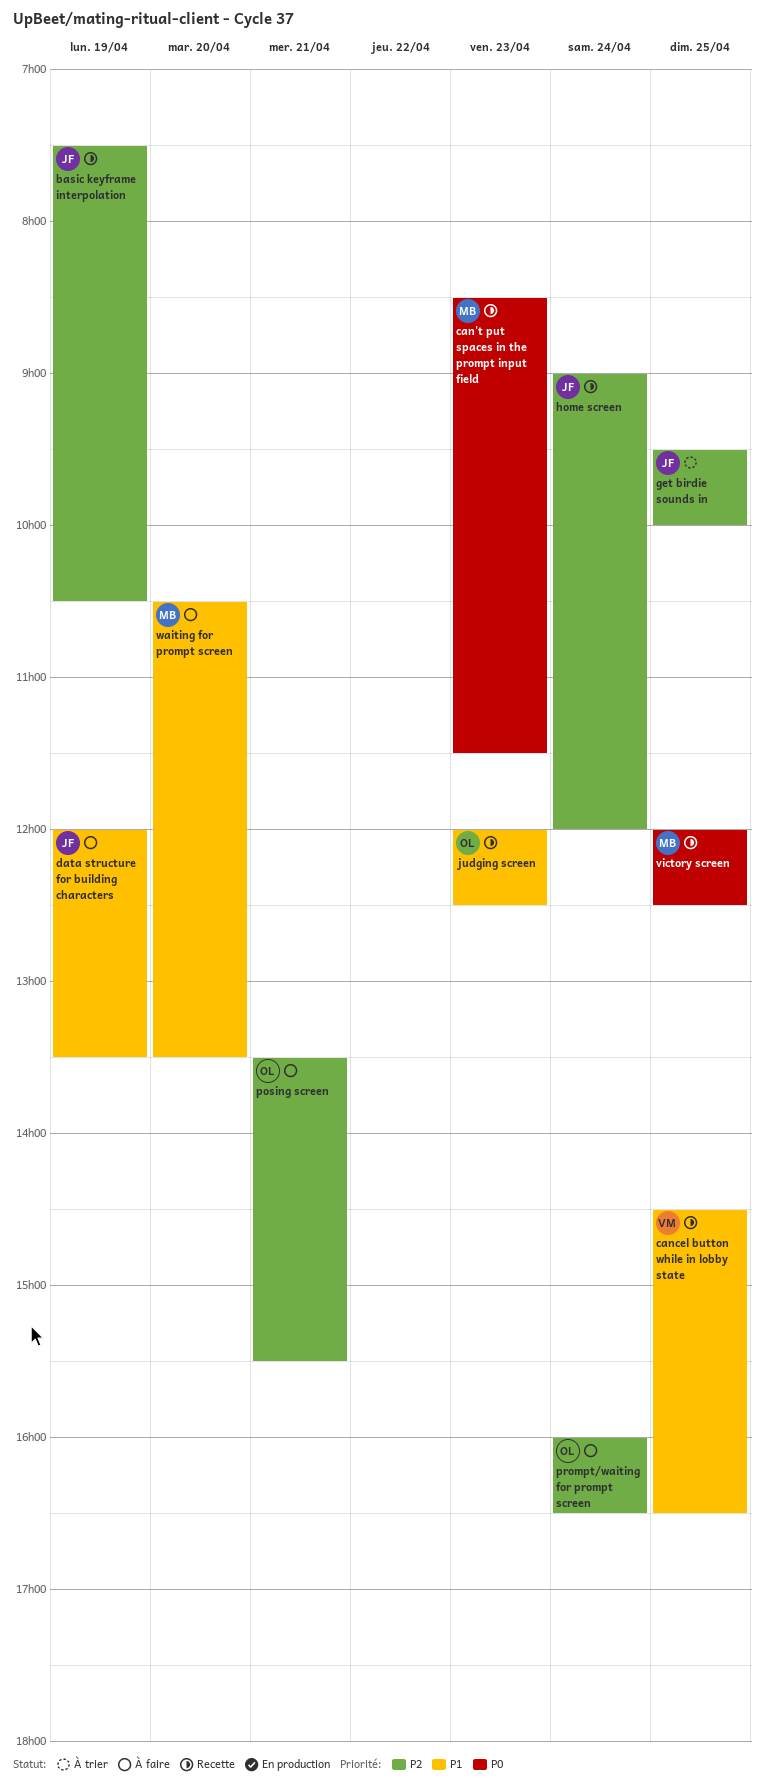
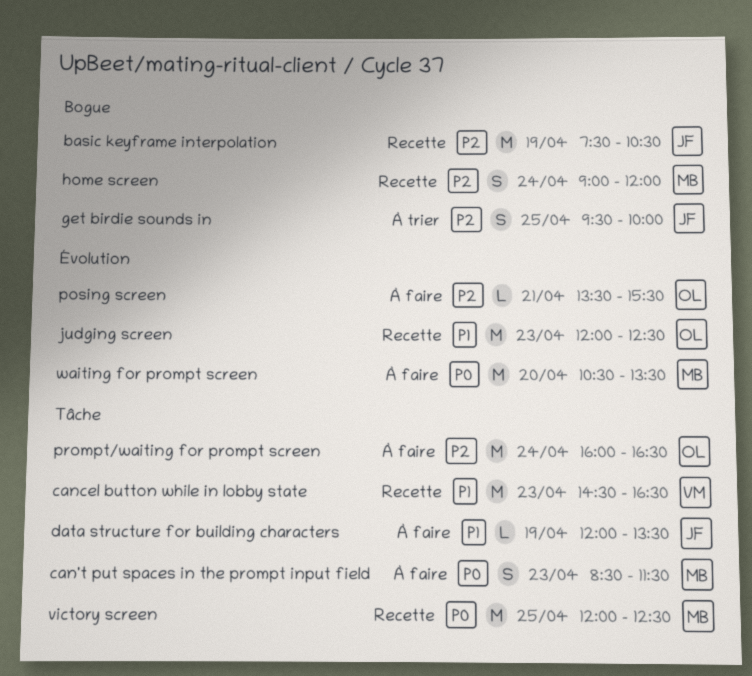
can't put spaces in the prompt input field, status: Recette -> À faire
cancel button while in lobby state, day: Apr 25 -> Apr 23
home screen, owner: JF -> MB
waiting for prompt screen, priority: P1 -> P0

